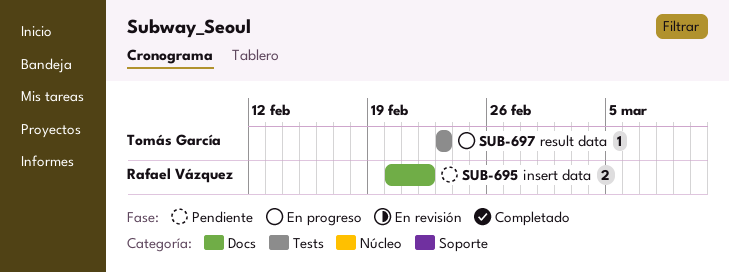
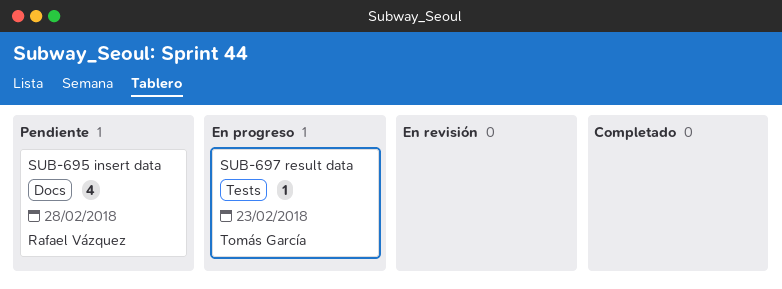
SUB-695, estimate: 2 -> 4
SUB-695, due: Feb 22 -> Feb 28

